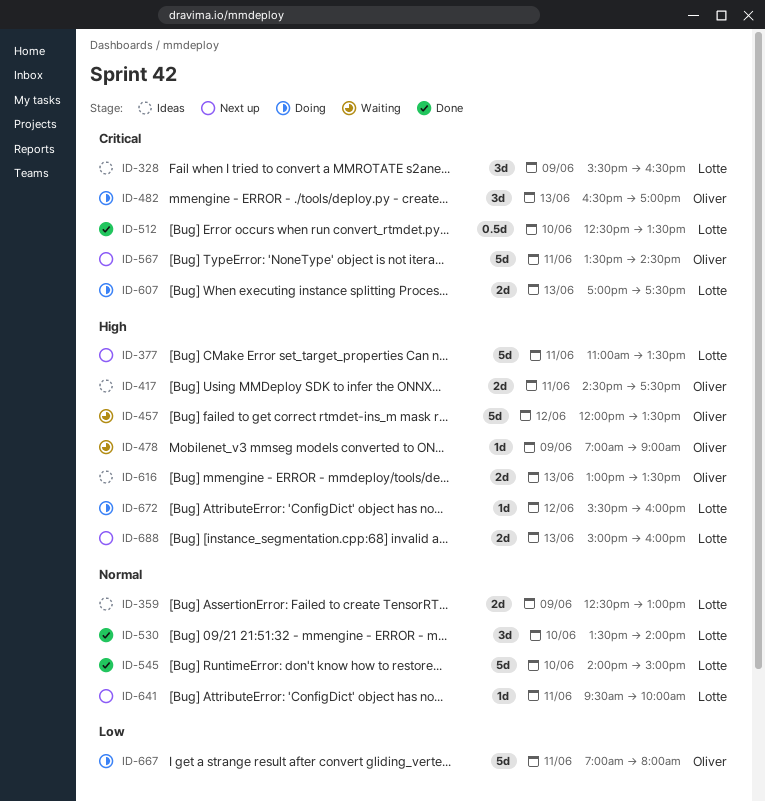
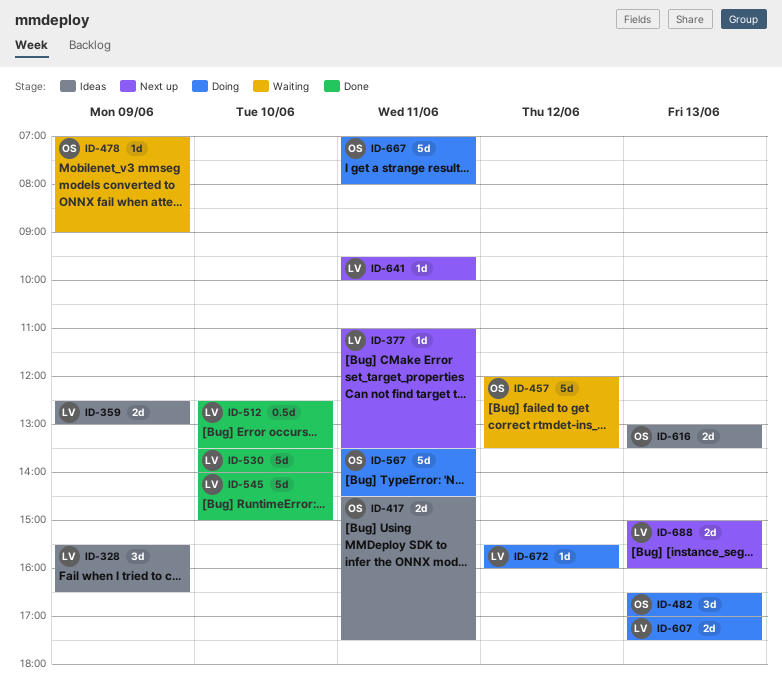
ID-377, estimate: 5d -> 1d
ID-530, estimate: 3d -> 5d
ID-567, status: Next up -> Doing

